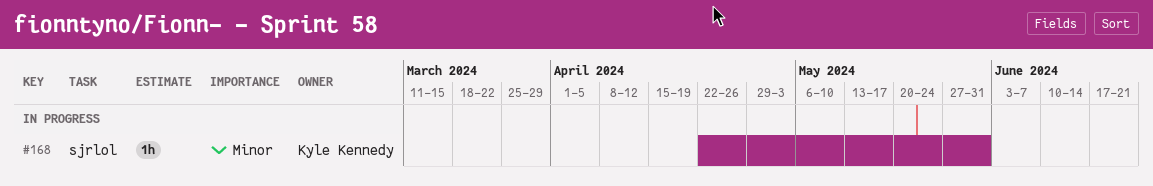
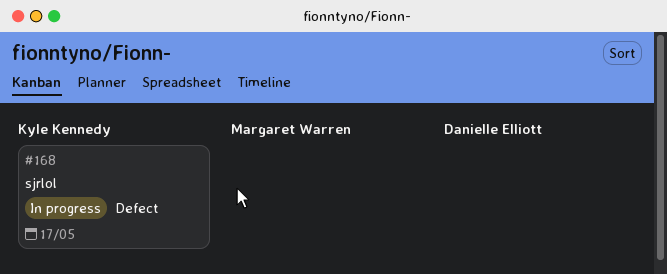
#168, due: May 31 -> May 17

